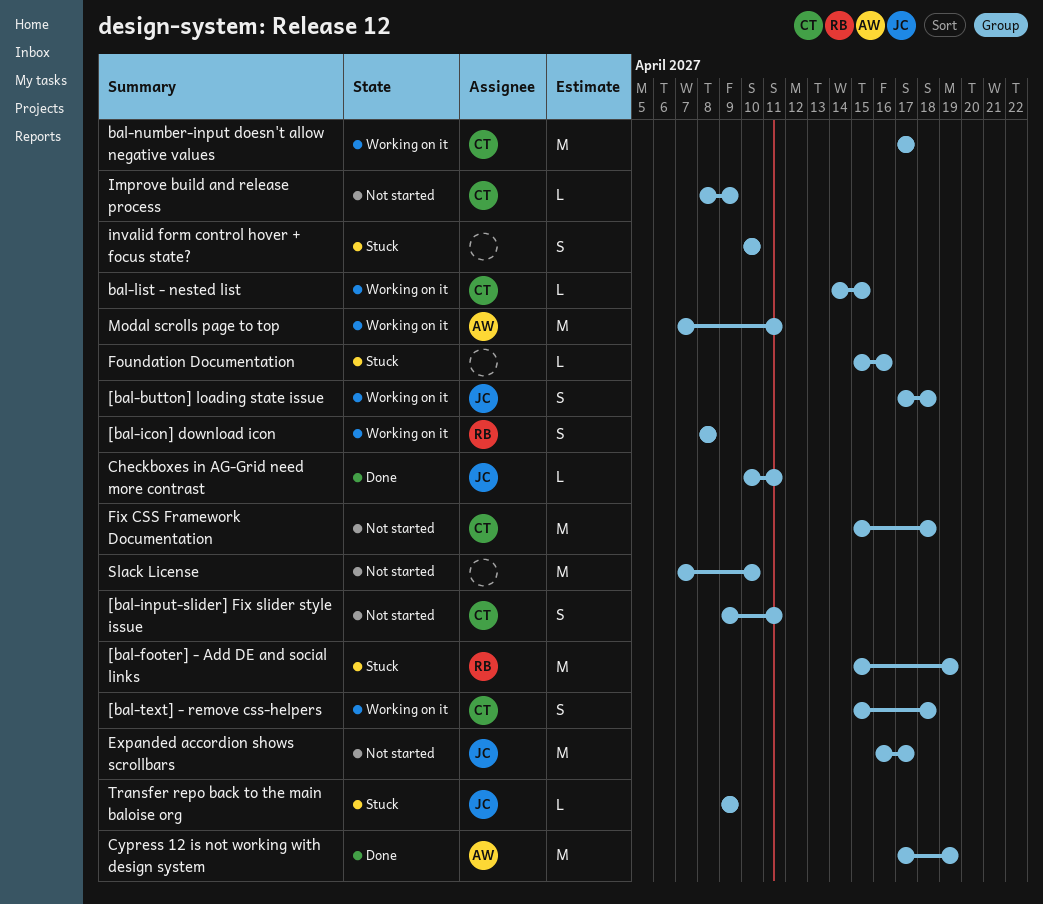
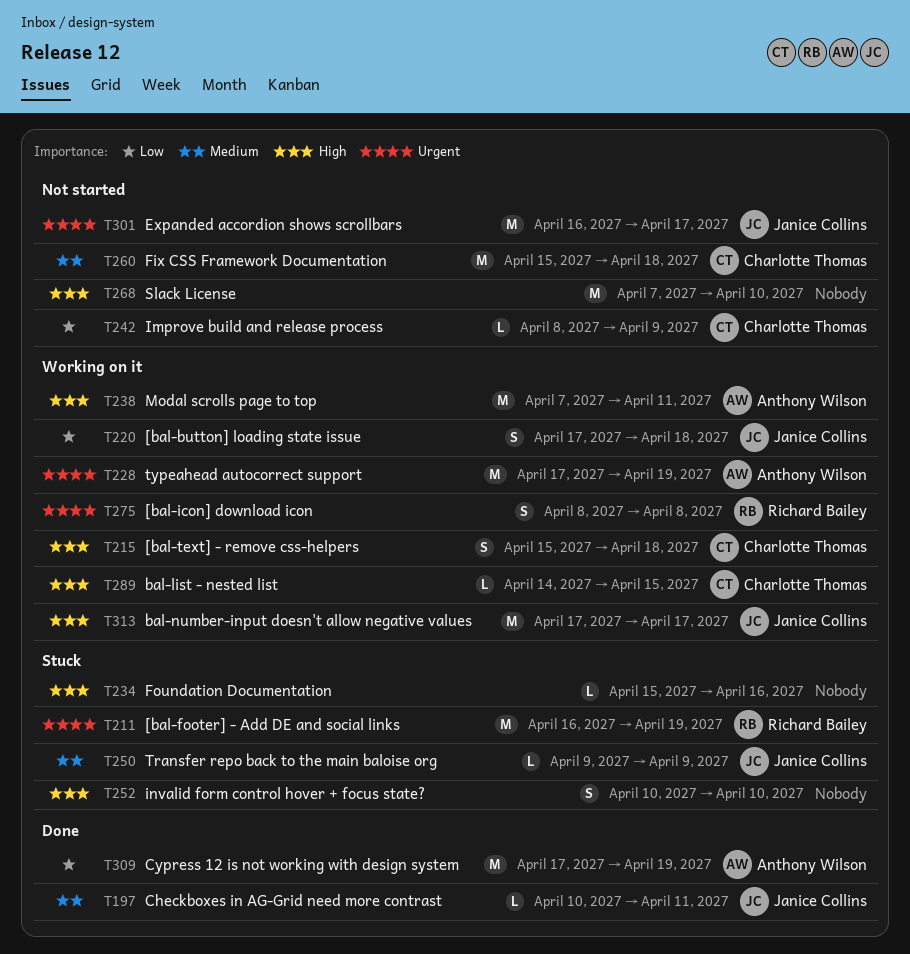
[bal-footer] - Add DE and social links, start: Apr 15 -> Apr 16
[bal-input-slider] Fix slider style issue: present -> none
bal-number-input doesn't allow negative values, owner: Charlotte Thomas -> Janice Collins
typeahead autocorrect support: none -> present

